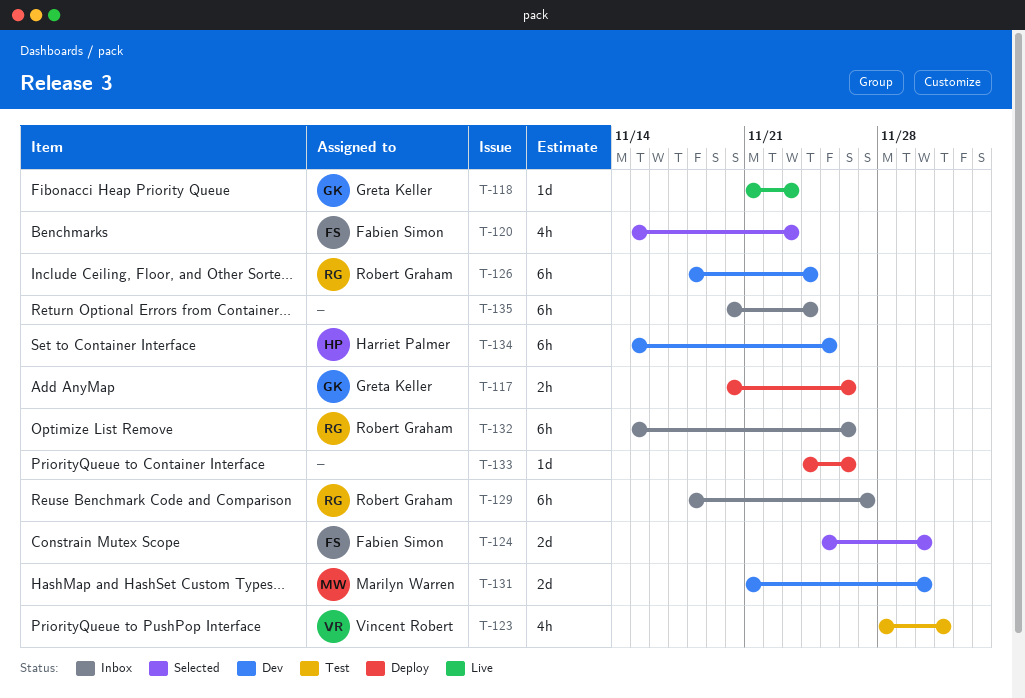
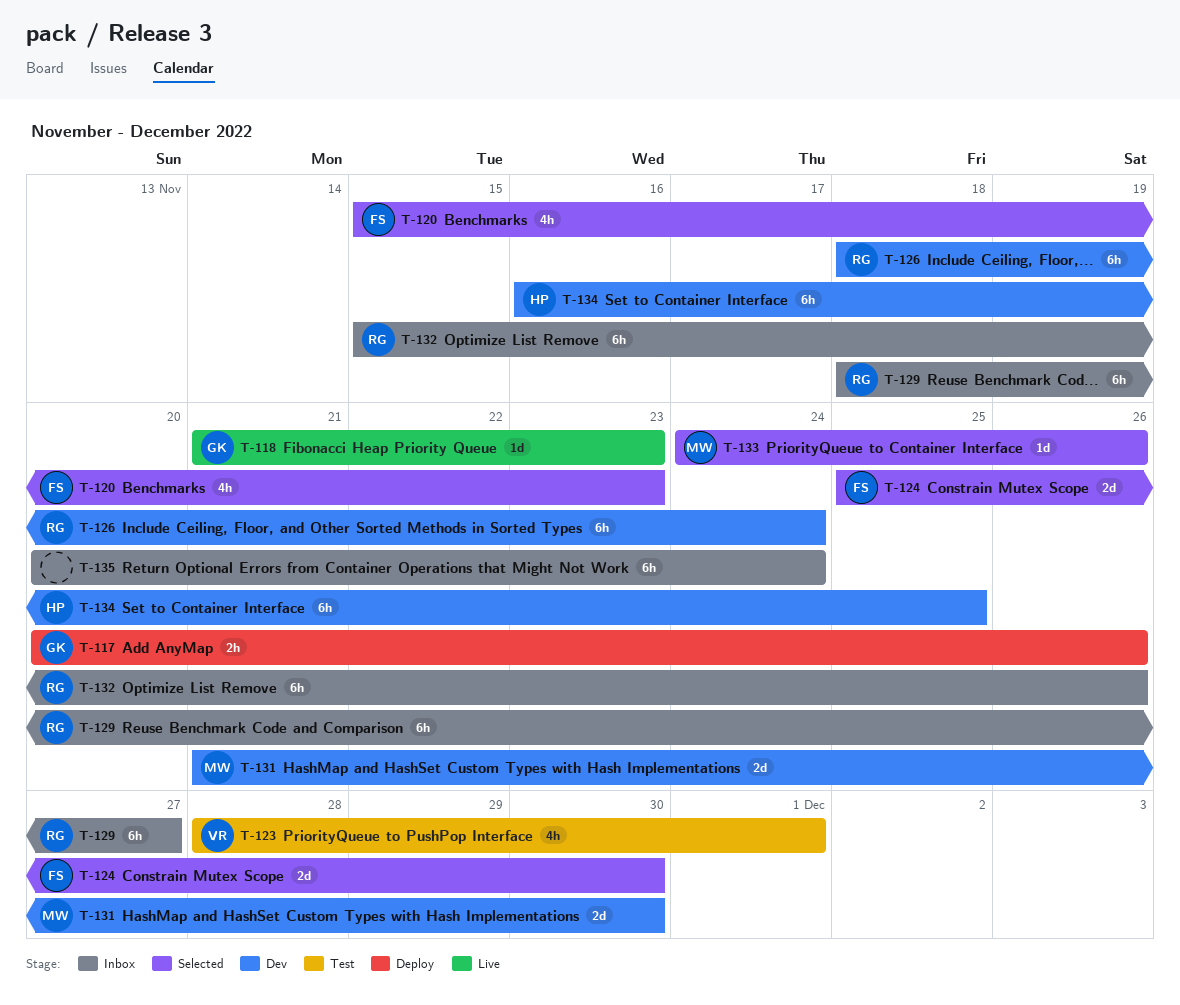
T-133, status: Deploy -> Selected
T-133, owner: none -> Marilyn Warren
T-134, start: Nov 15 -> Nov 16

